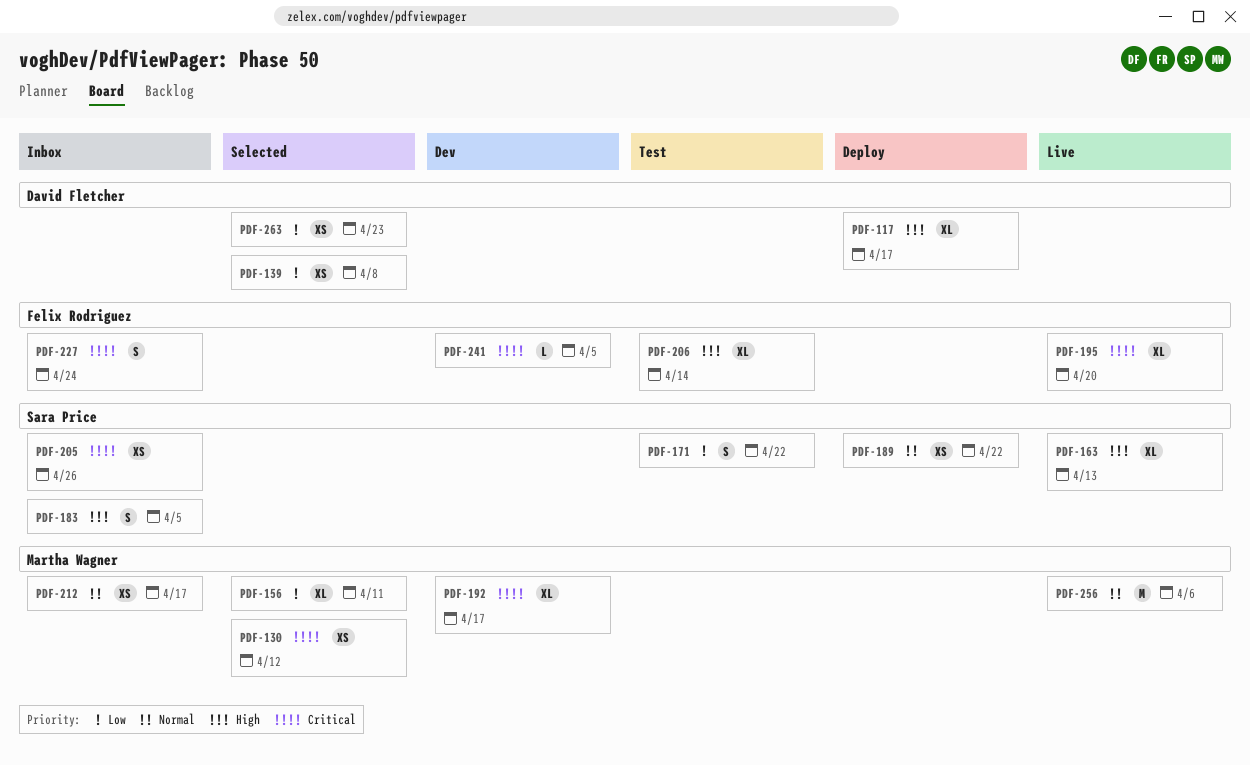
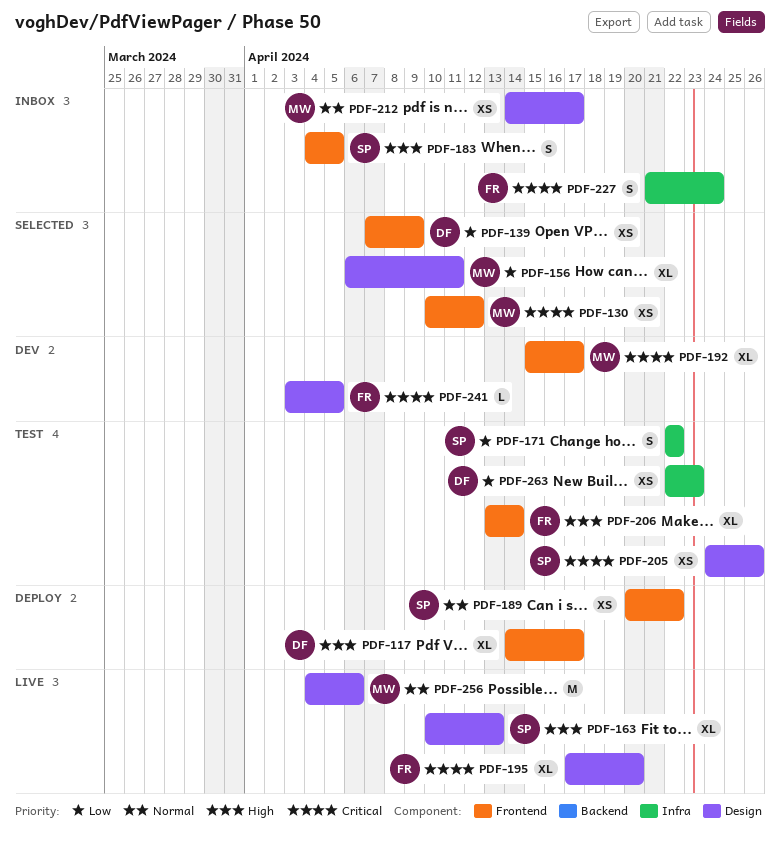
PDF-139, due: Apr 8 -> Apr 9
PDF-205, status: Inbox -> Test
PDF-263, status: Selected -> Test

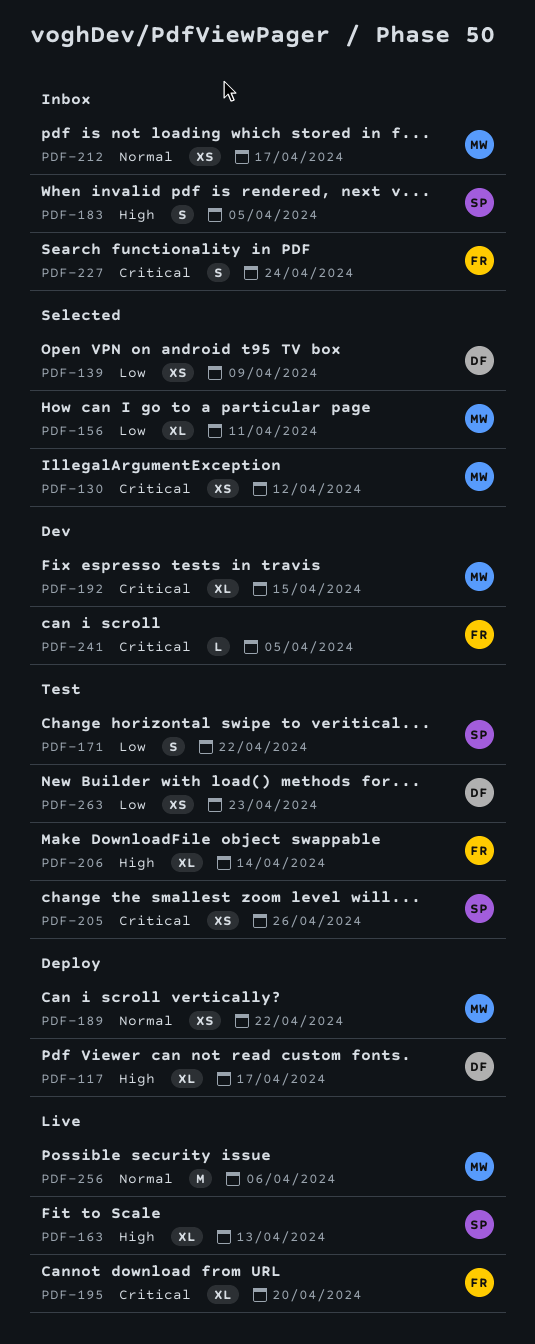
PDF-189, owner: SP -> MW
PDF-192, due: Apr 17 -> Apr 15

